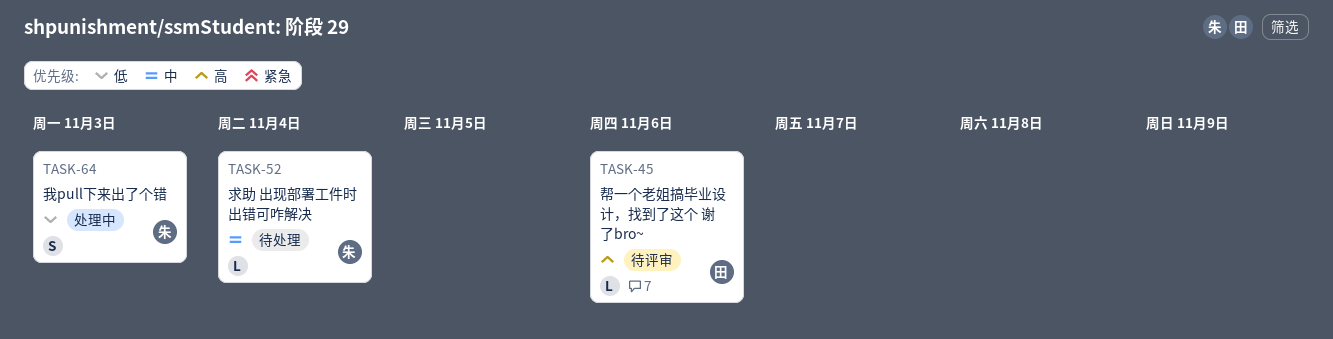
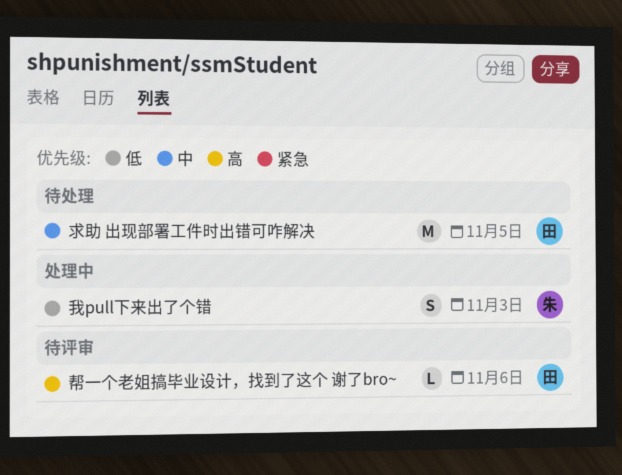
求助 出现部署工件时出错可咋解决, owner: 朱 -> 田
求助 出现部署工件时出错可咋解决, estimate: L -> M
求助 出现部署工件时出错可咋解决, due: Nov 4 -> Nov 5

